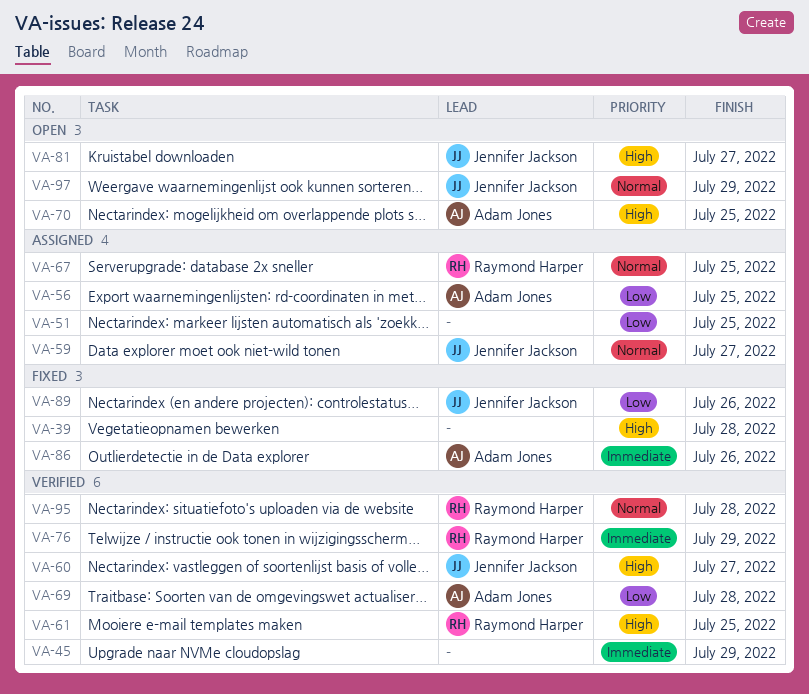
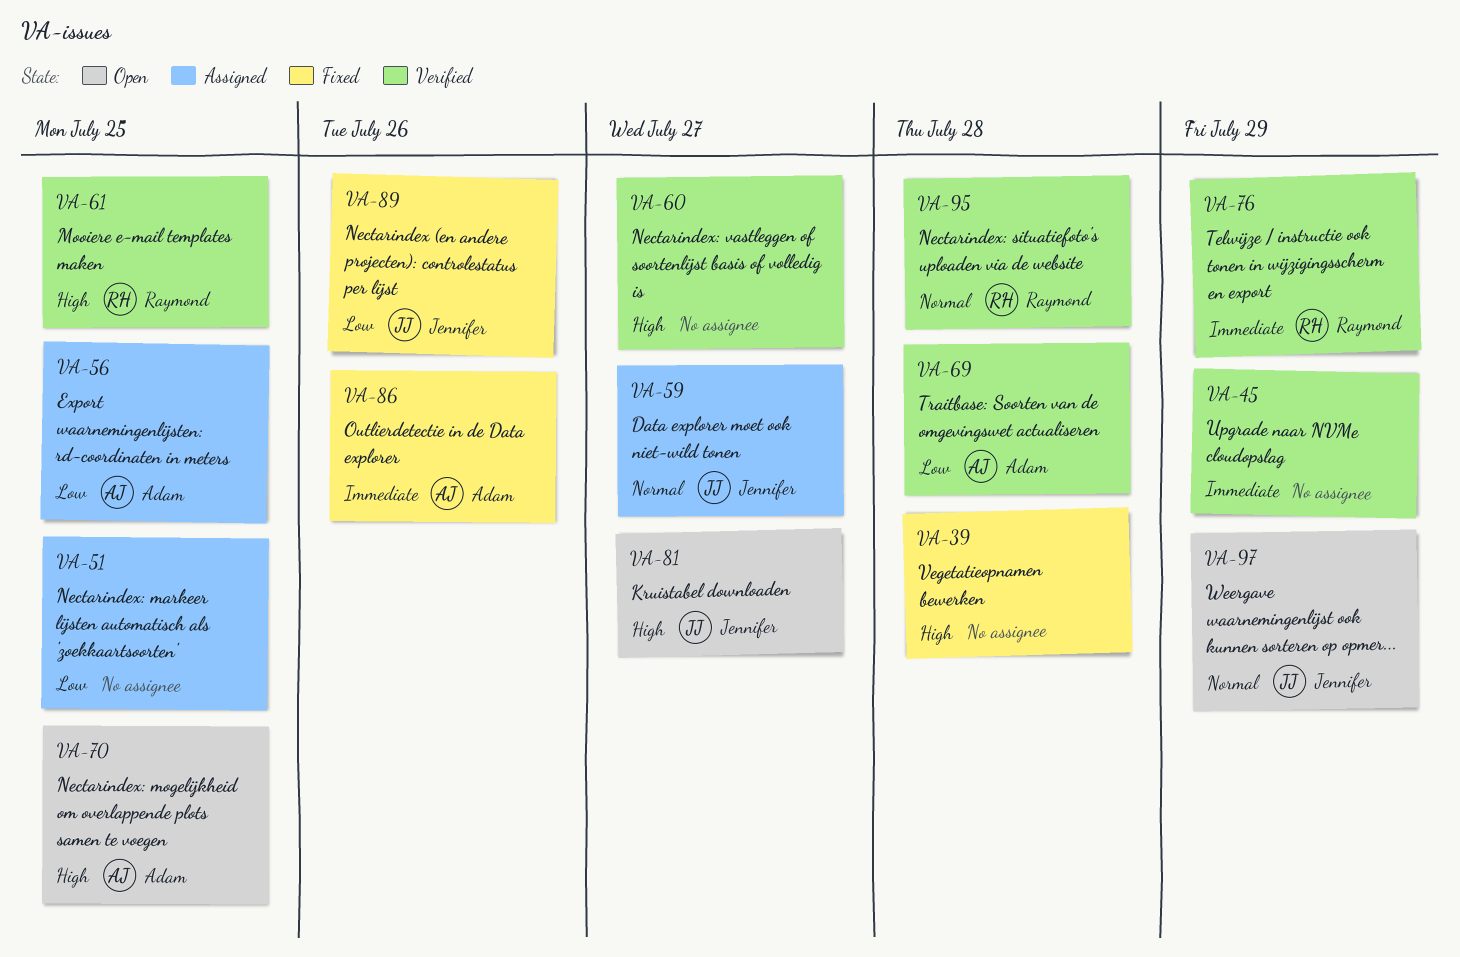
VA-60, owner: Jennifer Jackson -> none
VA-67: present -> none

